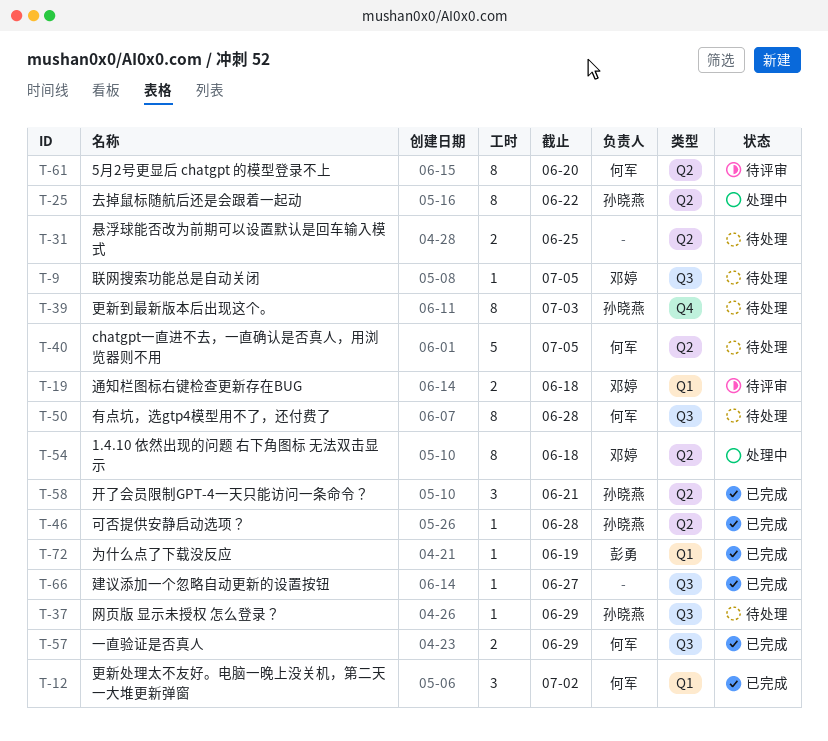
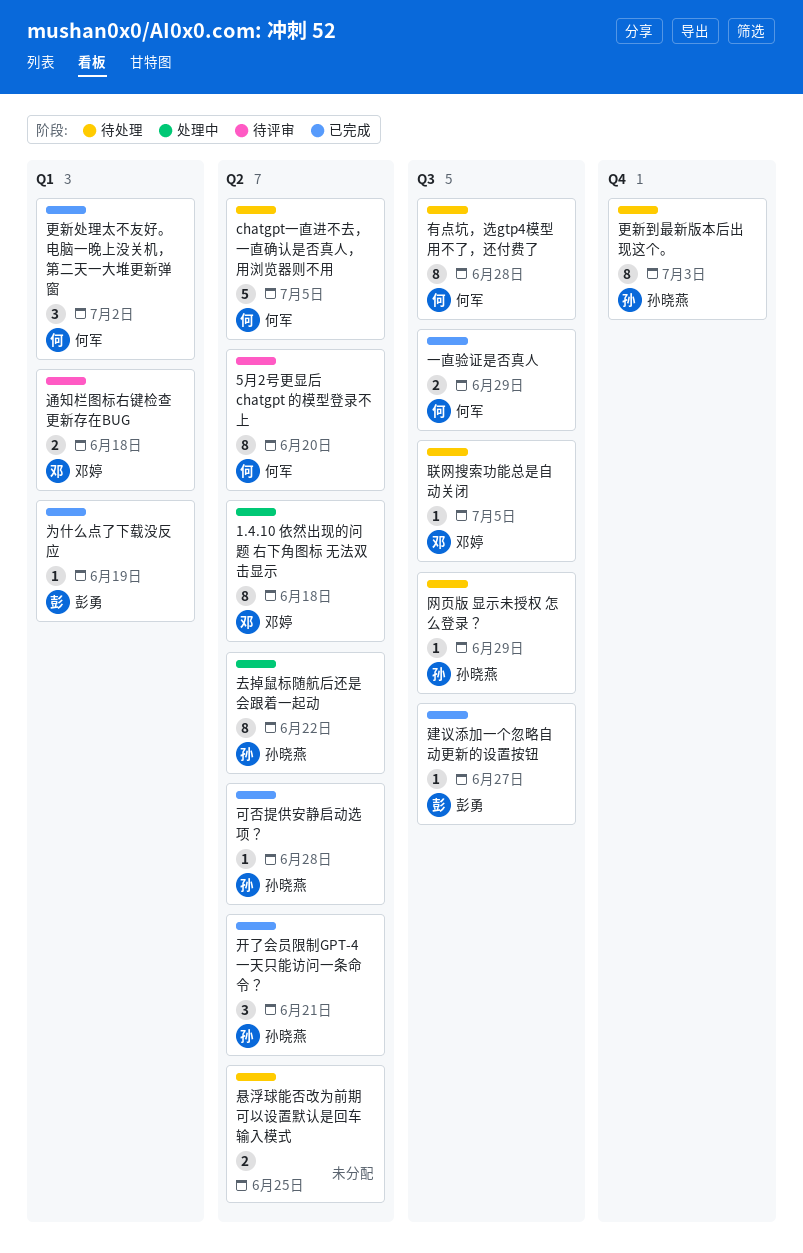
建议添加一个忽略自动更新的设置按钮, owner: none -> 彭勇

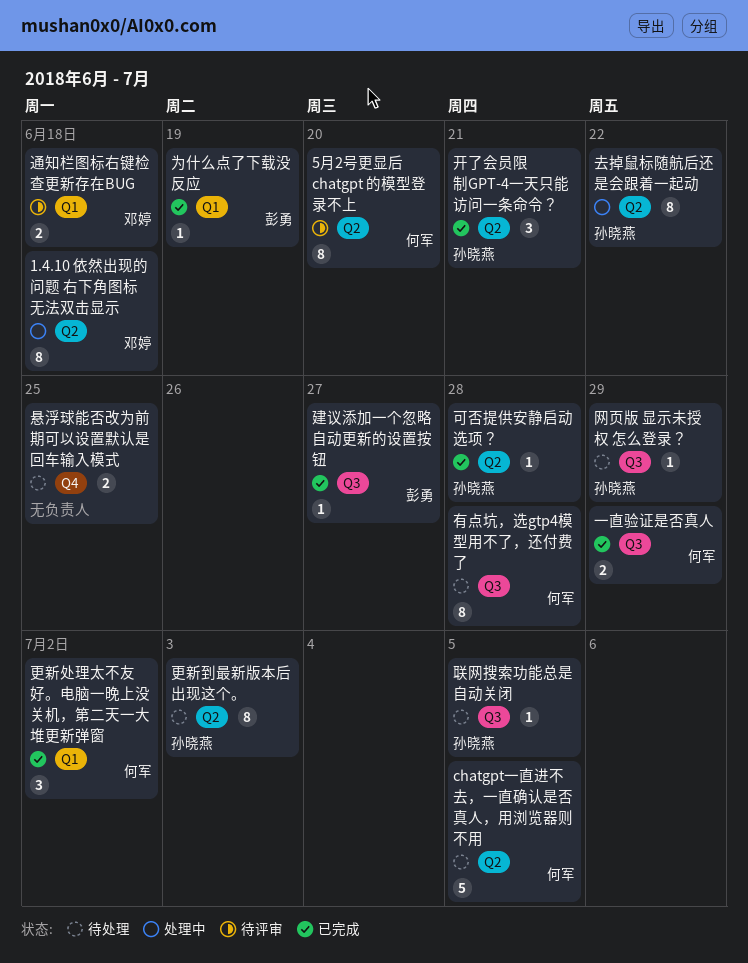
悬浮球能否改为前期可以设置默认是回车输入模式, label: Q2 -> Q4
更新到最新版本后出现这个。, label: Q4 -> Q2
联网搜索功能总是自动关闭, owner: 邓婷 -> 孙晓燕

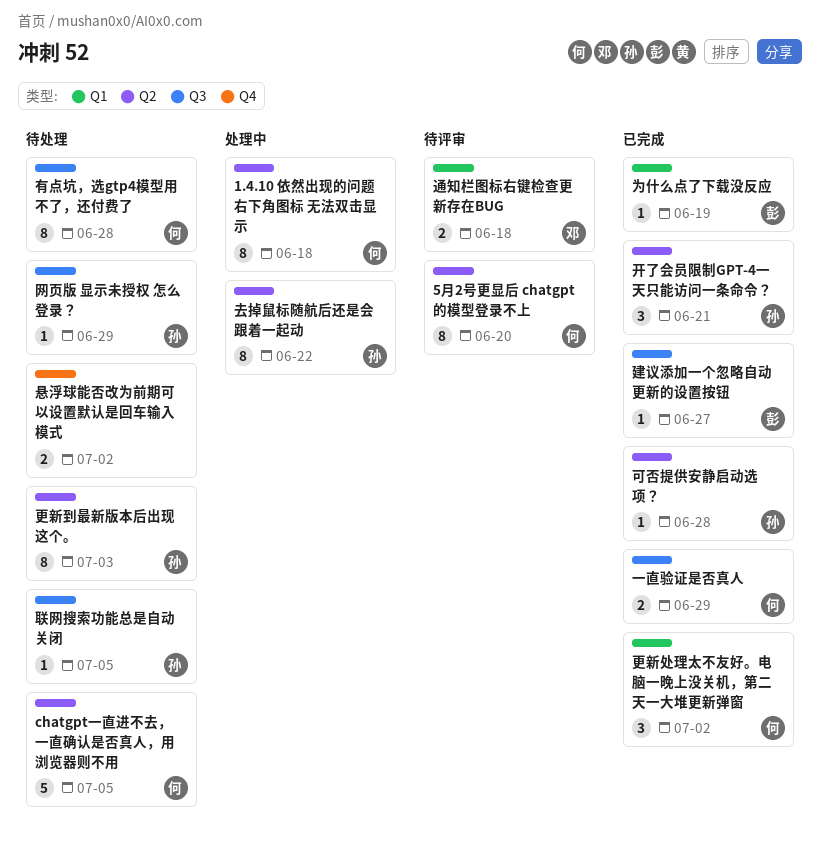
1.4.10 依然出现的问题 右下角图标 无法双击显示, owner: 邓婷 -> 何军
悬浮球能否改为前期可以设置默认是回车输入模式, due: Jun 25 -> Jul 2

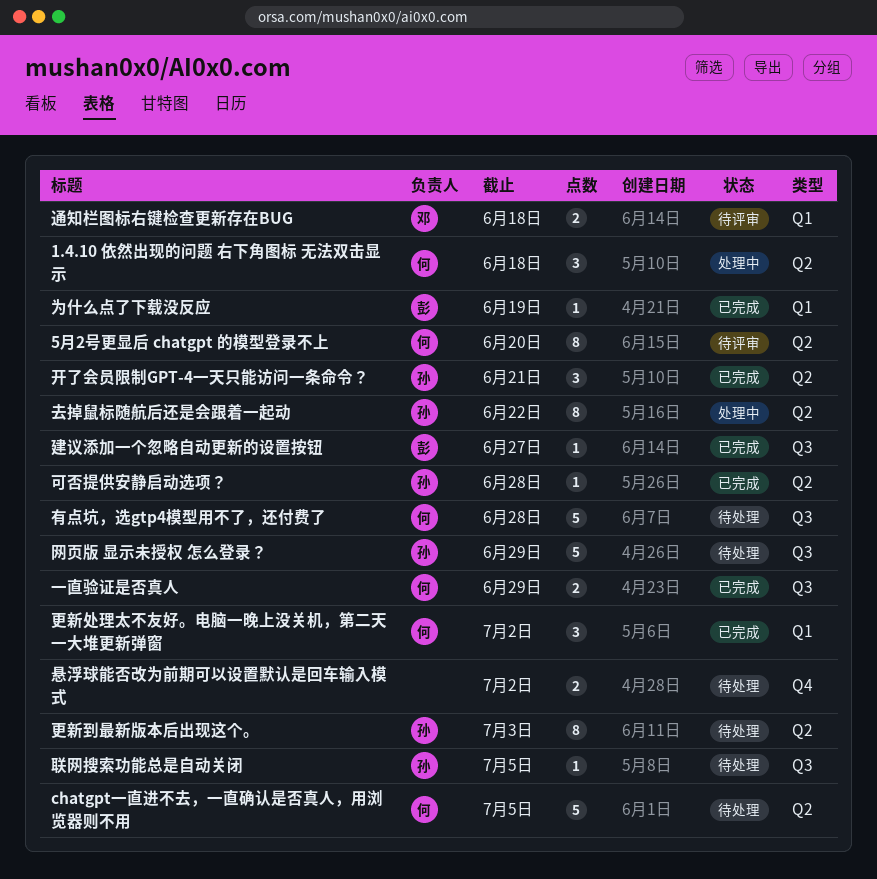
1.4.10 依然出现的问题 右下角图标 无法双击显示, estimate: 8 -> 3
有点坑，选gtp4模型用不了，还付费了, estimate: 8 -> 5
网页版 显示未授权 怎么登录？, estimate: 1 -> 5

